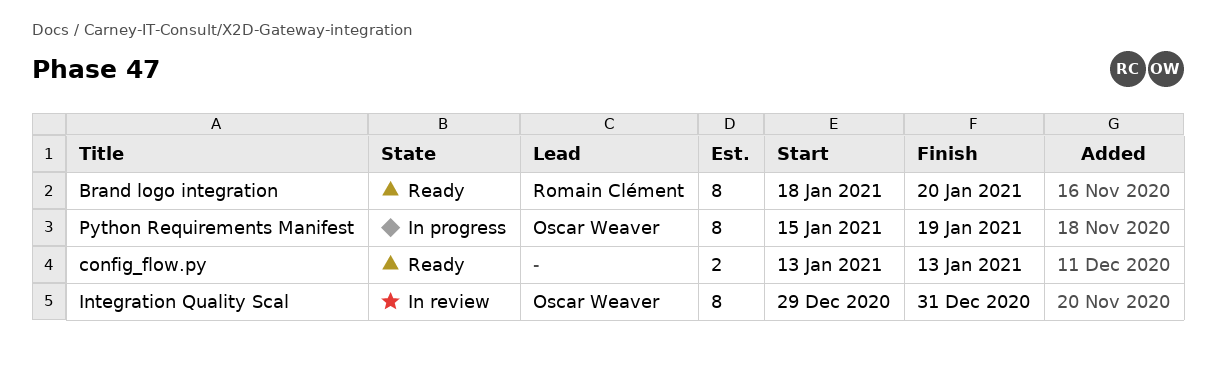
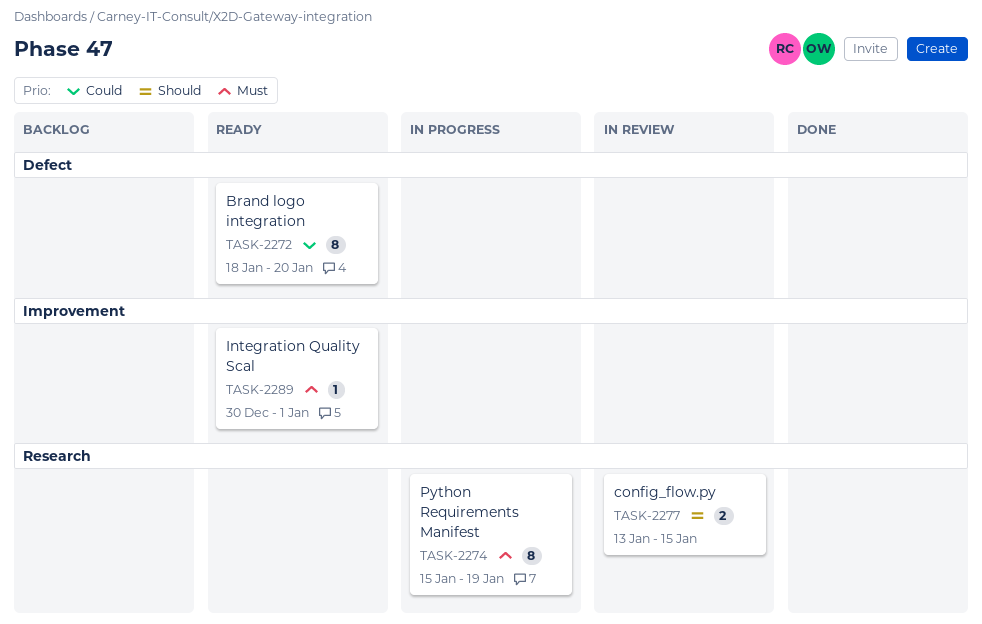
config_flow.py, status: Ready -> In review
config_flow.py, due: Jan 13 -> Jan 15
Integration Quality Scal, status: In review -> Ready
Integration Quality Scal, estimate: 8 -> 1
Integration Quality Scal, start: Dec 29 -> Dec 30
Integration Quality Scal, due: Dec 31 -> Jan 1

